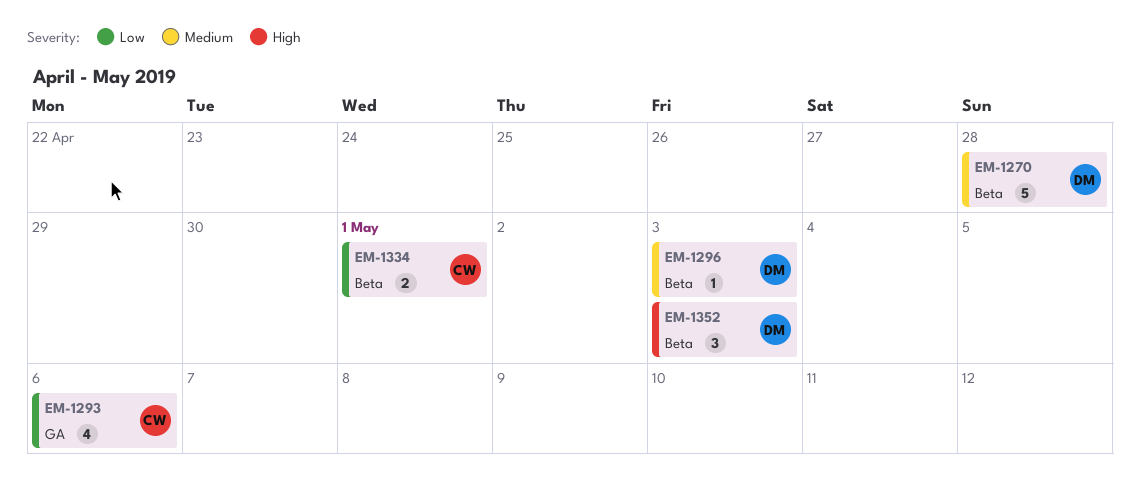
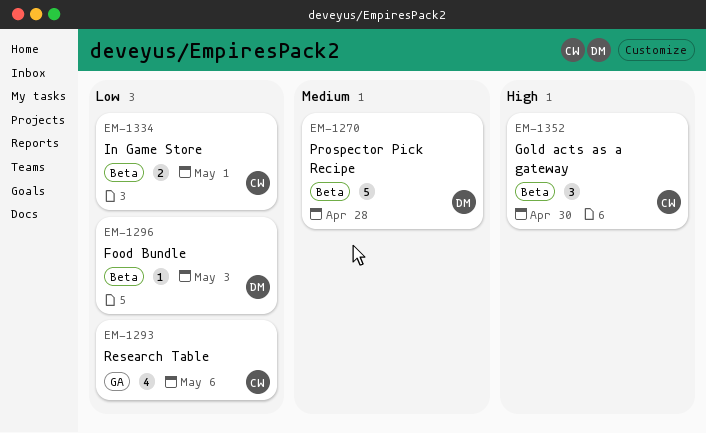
EM-1296, priority: Medium -> Low
EM-1352, owner: DM -> CW
EM-1352, due: May 3 -> Apr 30

